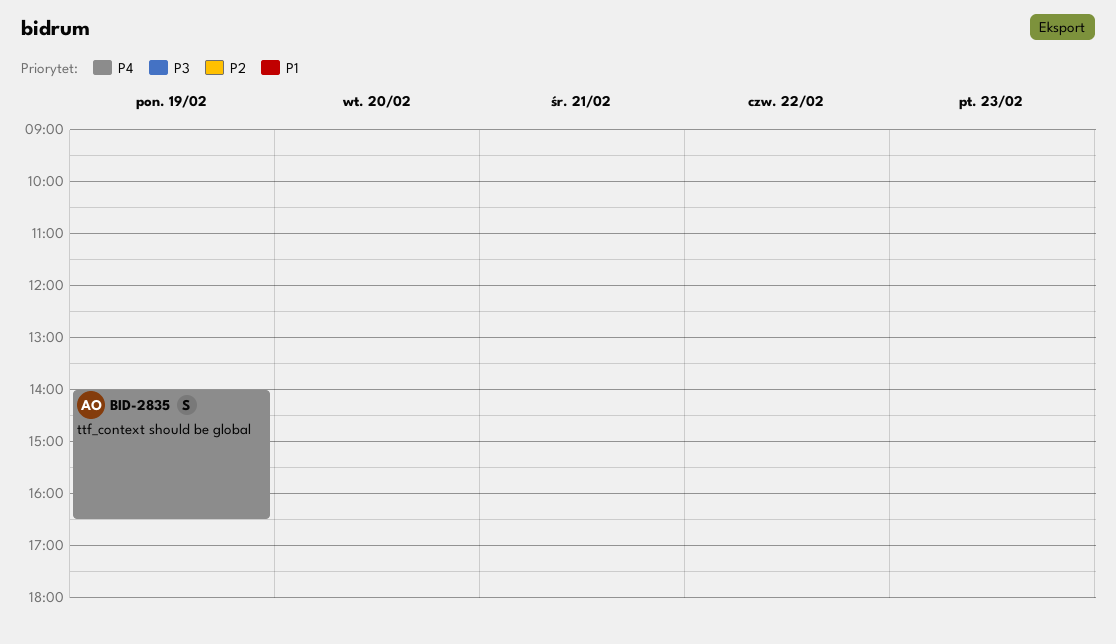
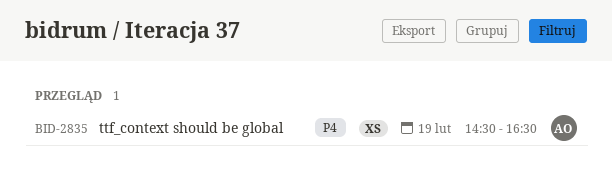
BID-2835, estimate: S -> XS
BID-2835, begins: 14:00 -> 14:30

